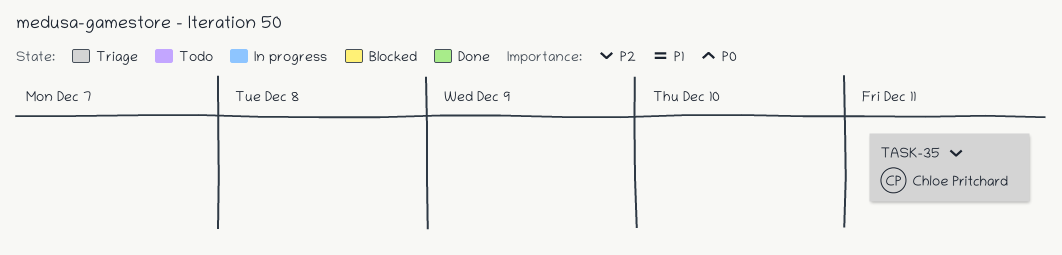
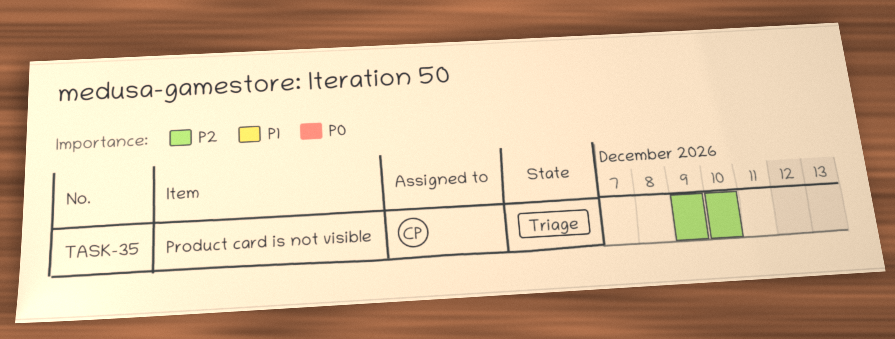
TASK-35, due: Dec 11 -> Dec 10

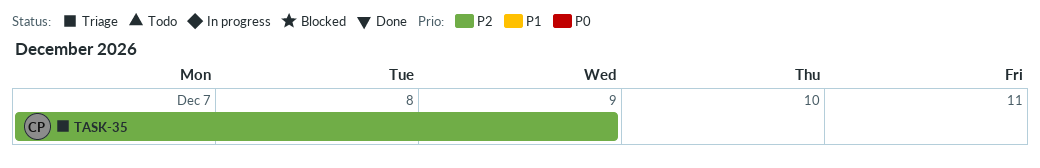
TASK-35, start: Dec 9 -> Dec 7
TASK-35, due: Dec 10 -> Dec 9

